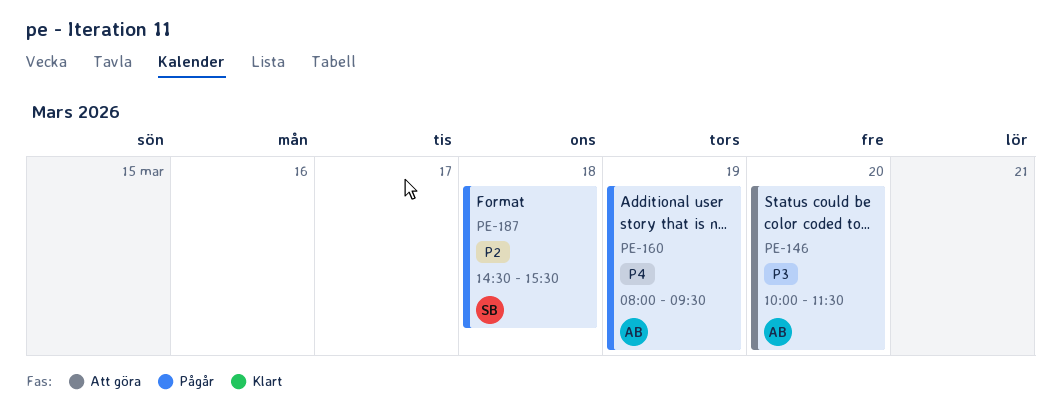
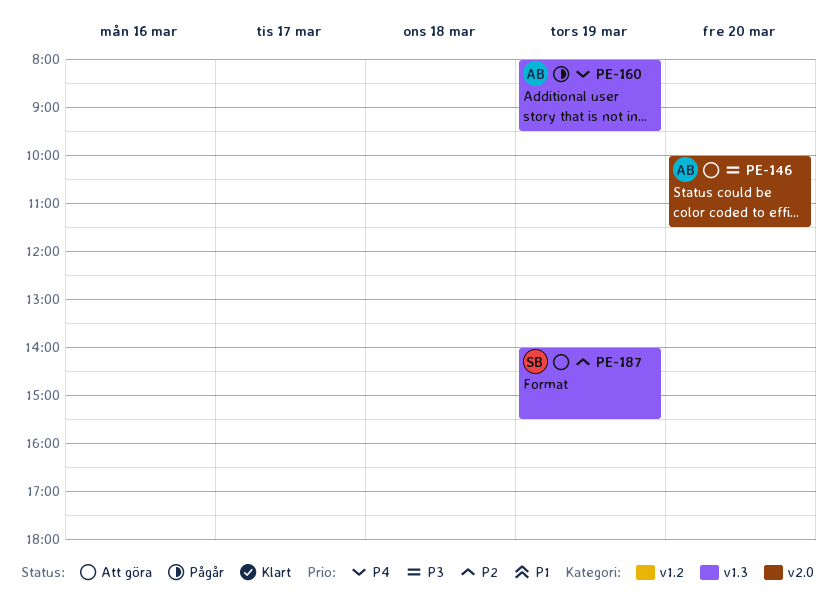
PE-187, status: Pågår -> Att göra
PE-187, day: Mar 18 -> Mar 19
PE-187, begins: 14:30 -> 14:00

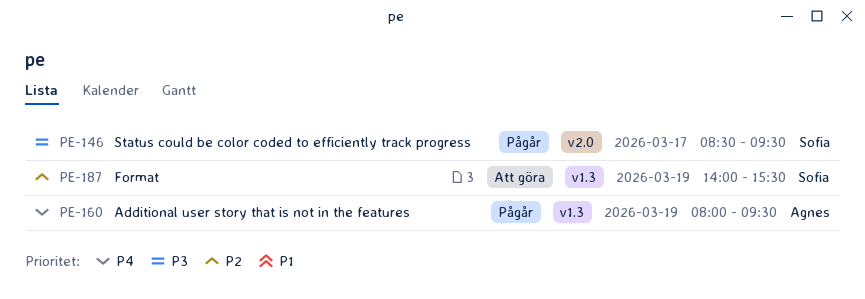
PE-146, status: Att göra -> Pågår
PE-146, owner: Agnes -> Sofia
PE-146, day: Mar 20 -> Mar 17
PE-146, begins: 10:00 -> 08:30
PE-146, ends: 11:30 -> 09:30

